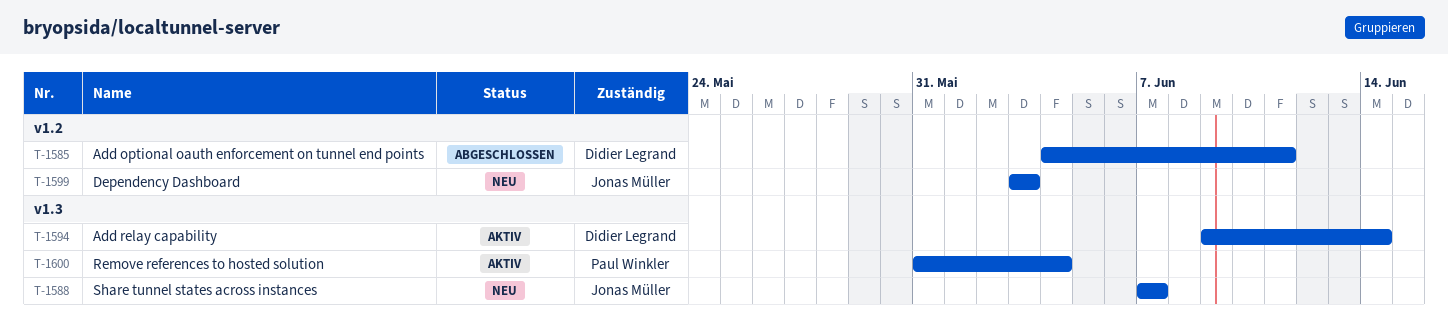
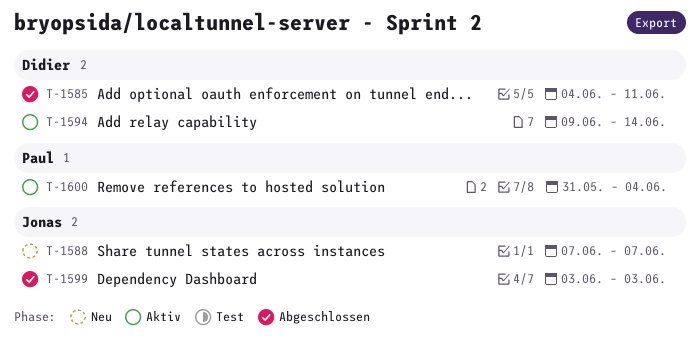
T-1599, status: Neu -> Abgeschlossen

